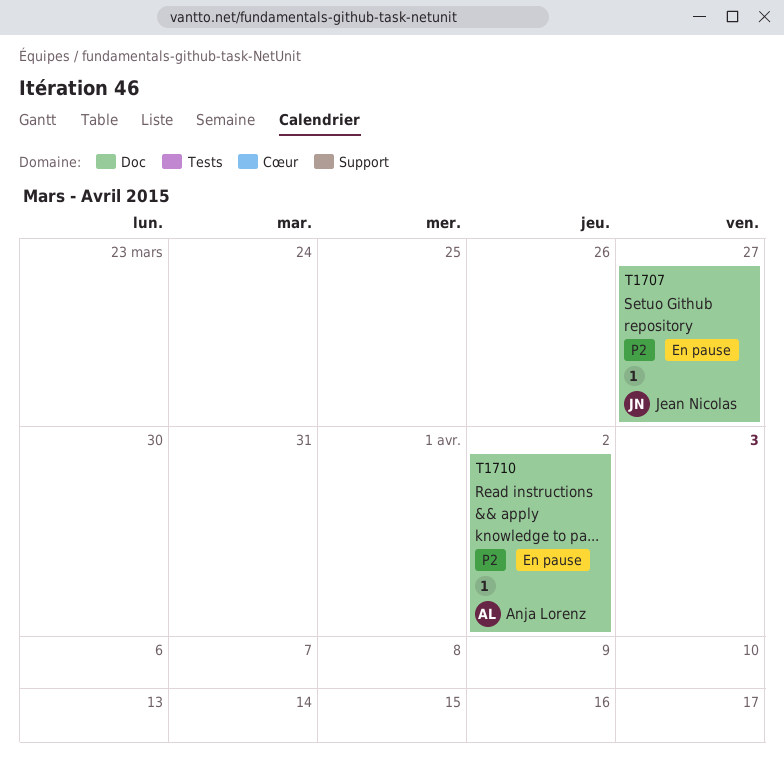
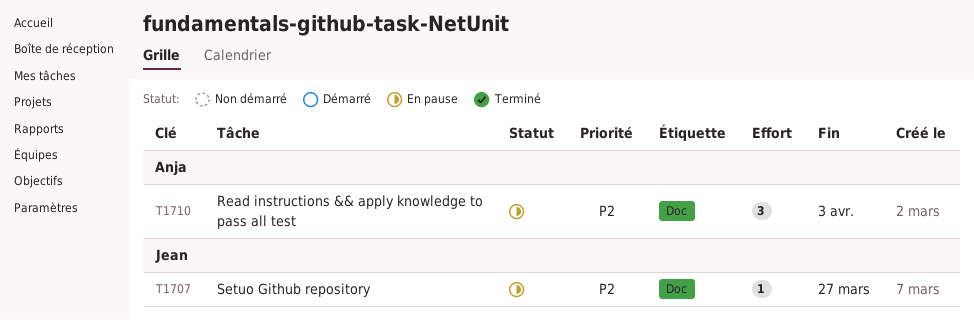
T1710, estimate: 1 -> 3
T1710, due: Apr 2 -> Apr 3

